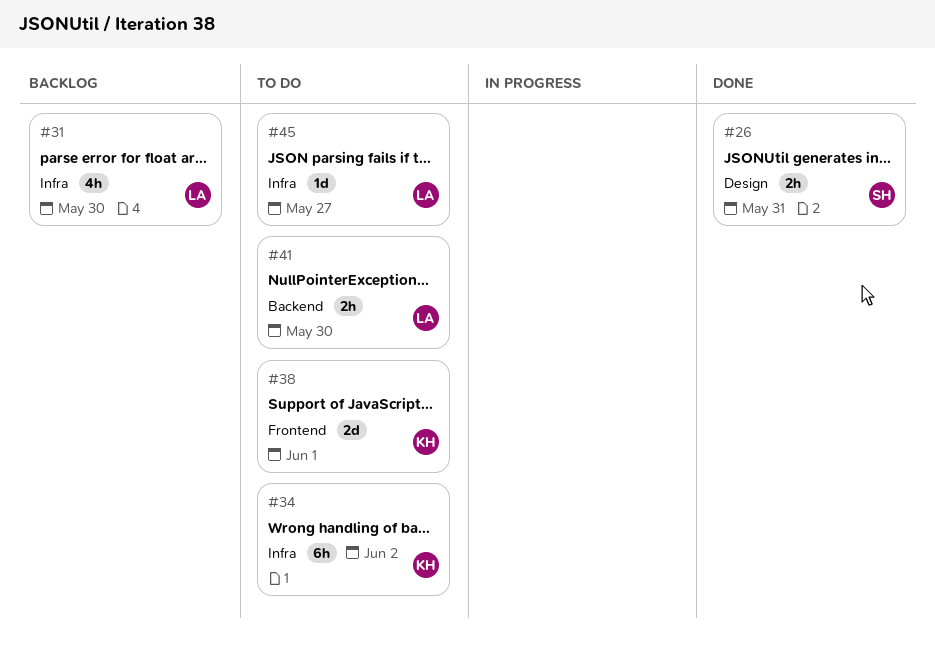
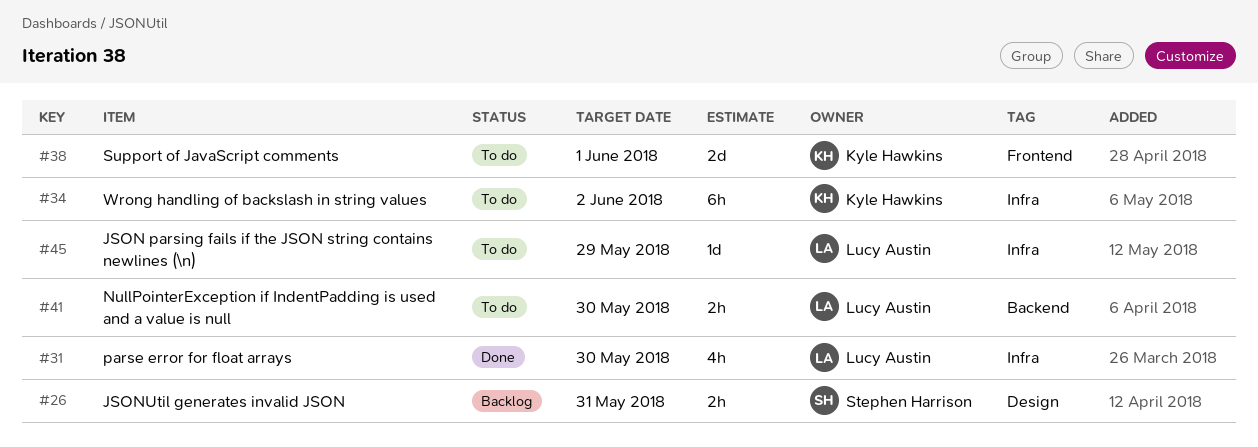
#26, status: Done -> Backlog
#31, status: Backlog -> Done
#45, due: May 27 -> May 29

